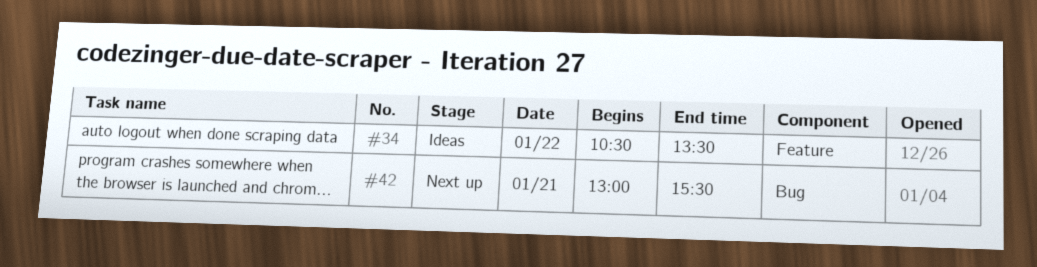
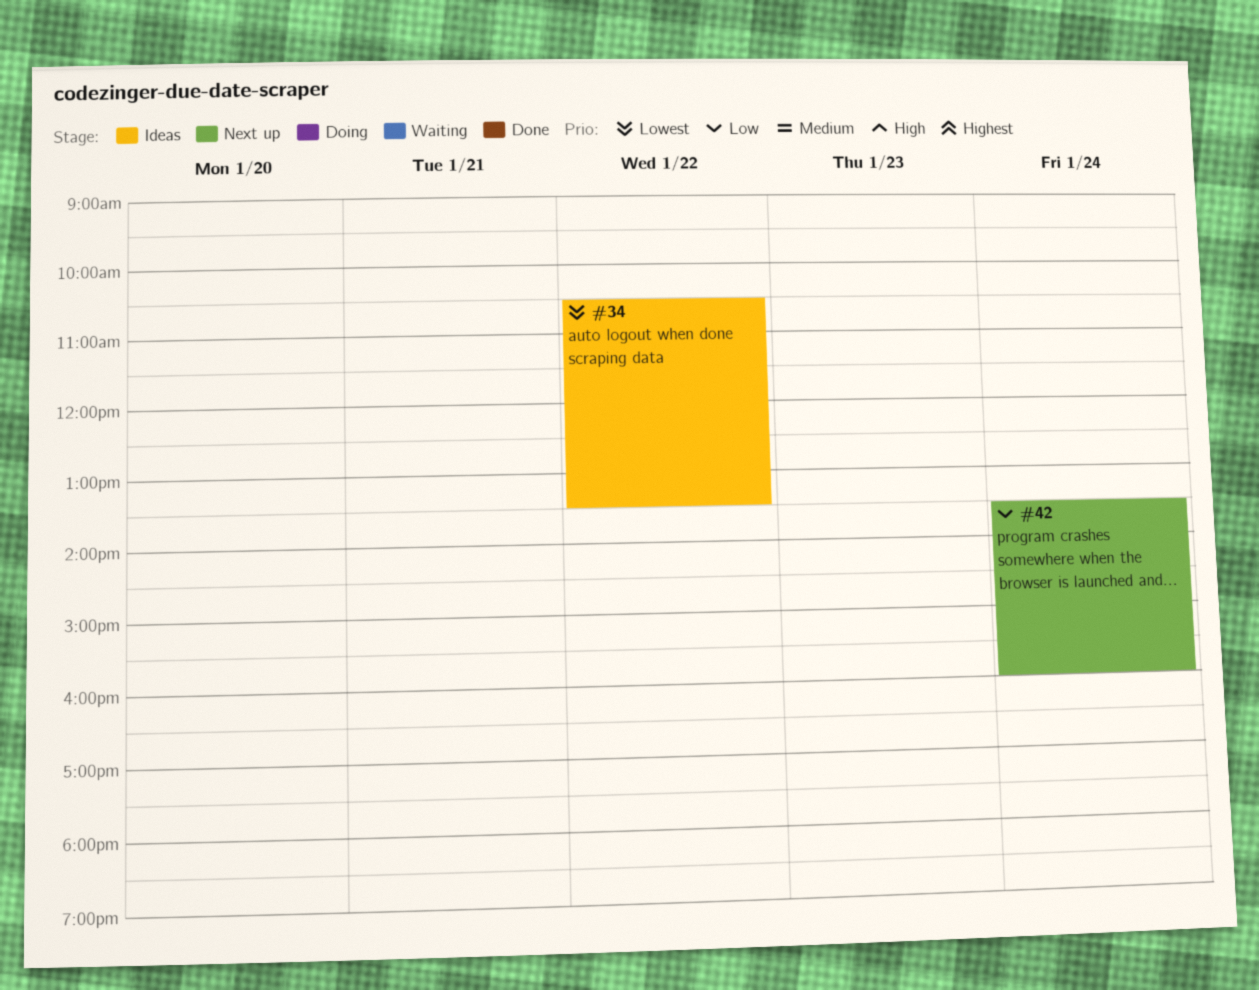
#42, day: Jan 21 -> Jan 24
#42, begins: 13:00 -> 13:30
#42, ends: 15:30 -> 16:00

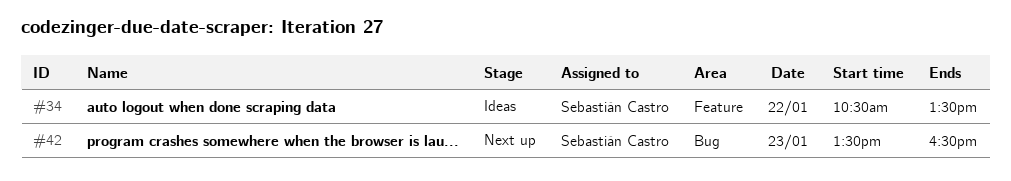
#42, day: Jan 24 -> Jan 23
#42, ends: 16:00 -> 16:30

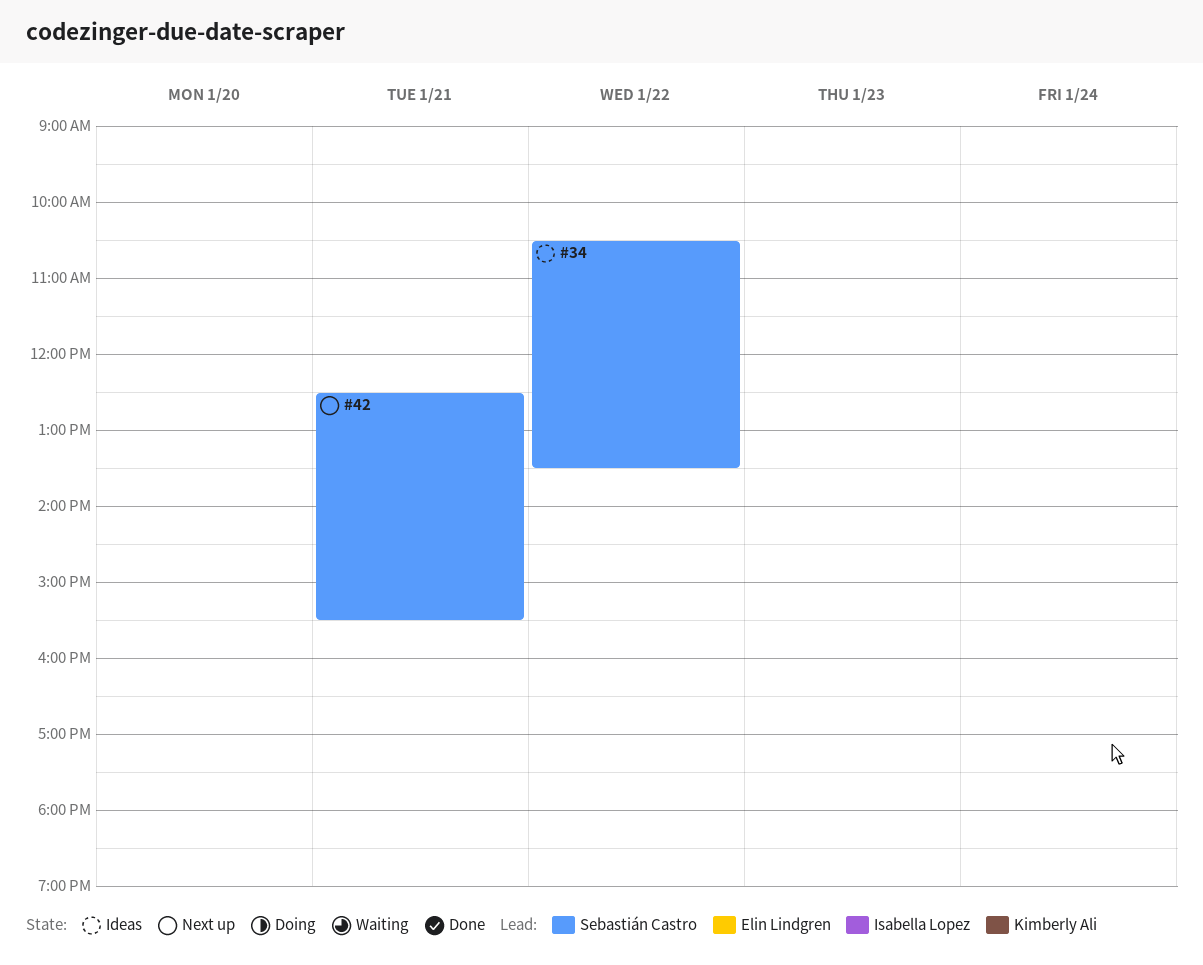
#42, day: Jan 23 -> Jan 21
#42, begins: 13:30 -> 12:30
#42, ends: 16:30 -> 15:30

